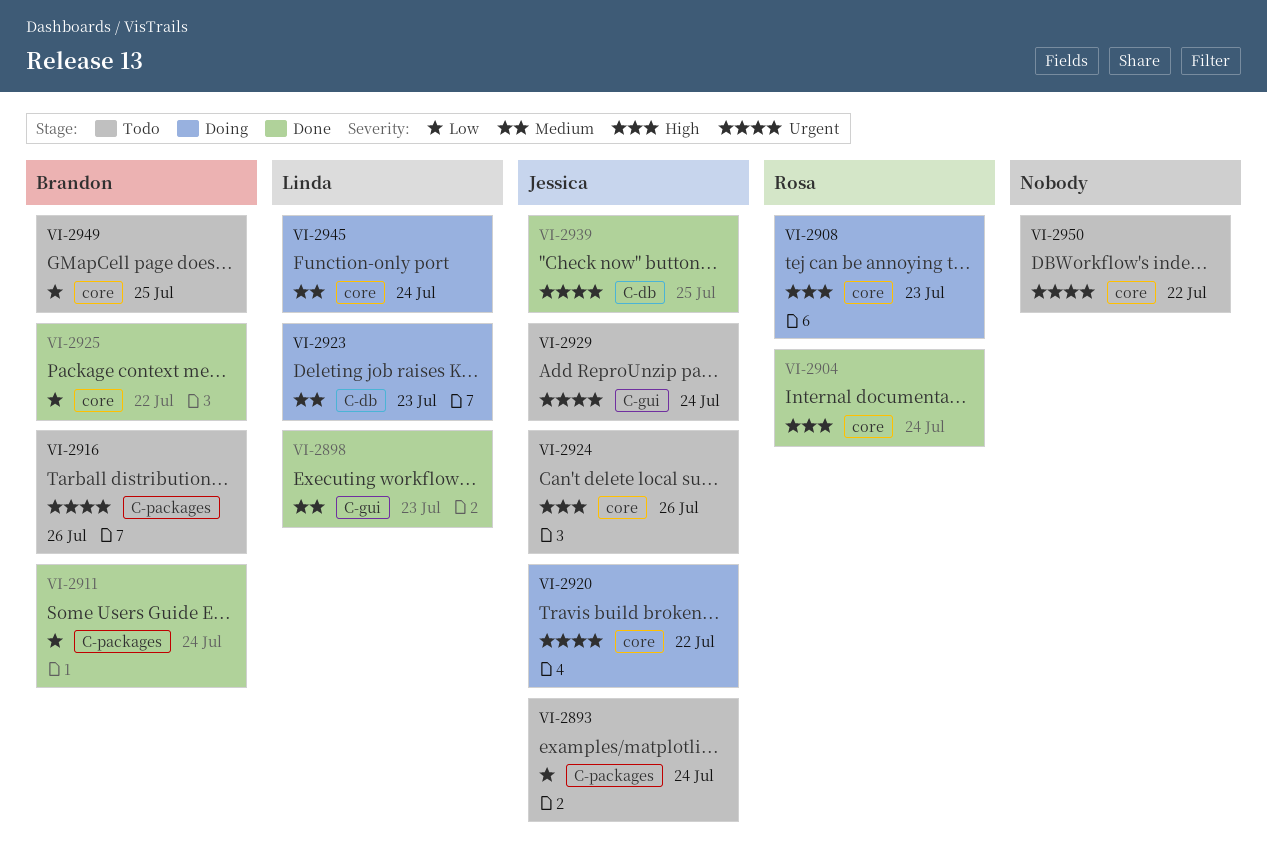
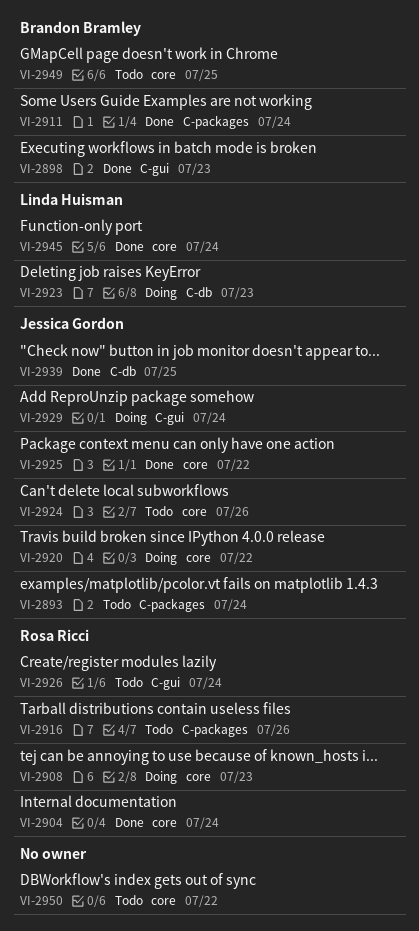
VI-2898, owner: Linda Huisman -> Brandon Bramley
VI-2916, owner: Brandon Bramley -> Rosa Ricci
VI-2925, owner: Brandon Bramley -> Jessica Gordon
VI-2926: none -> present
VI-2929, status: Todo -> Doing
VI-2945, status: Doing -> Done

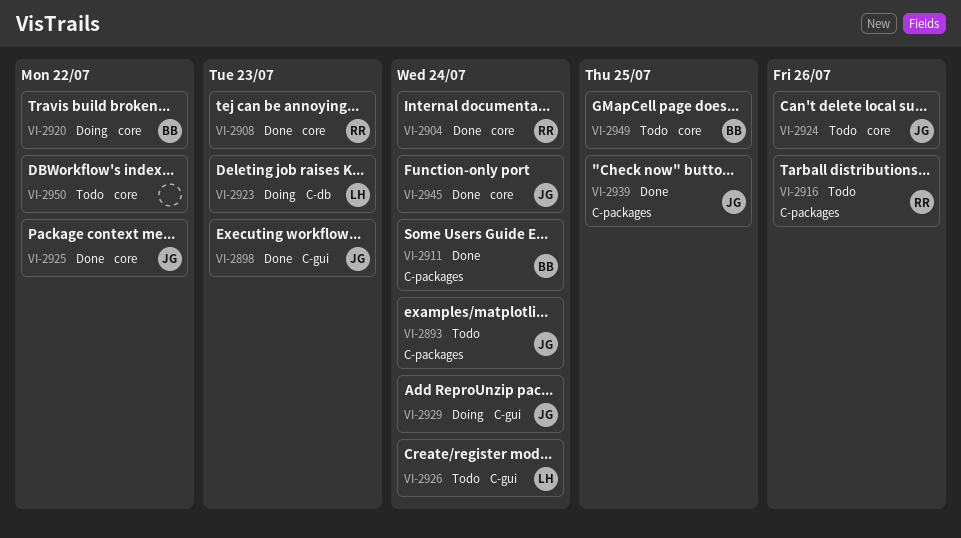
VI-2898, owner: Brandon Bramley -> Jessica Gordon
VI-2908, status: Doing -> Done
VI-2920, owner: Jessica Gordon -> Brandon Bramley
VI-2926, owner: Rosa Ricci -> Linda Huisman
VI-2939, label: C-db -> C-packages
VI-2945, owner: Linda Huisman -> Jessica Gordon

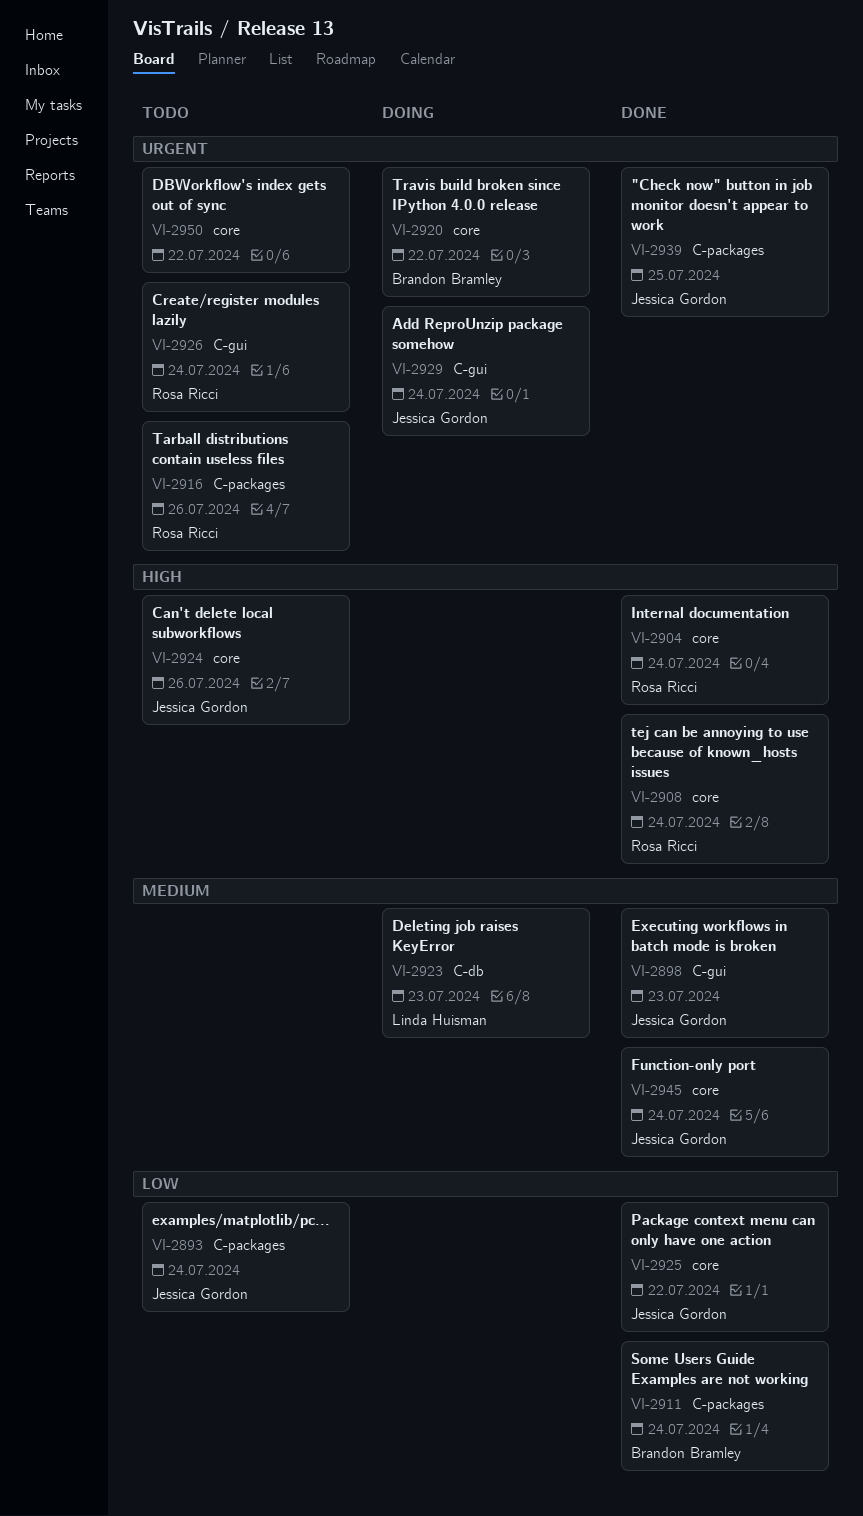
VI-2908, due: Jul 23 -> Jul 24
VI-2926, owner: Linda Huisman -> Rosa Ricci
VI-2949: present -> none

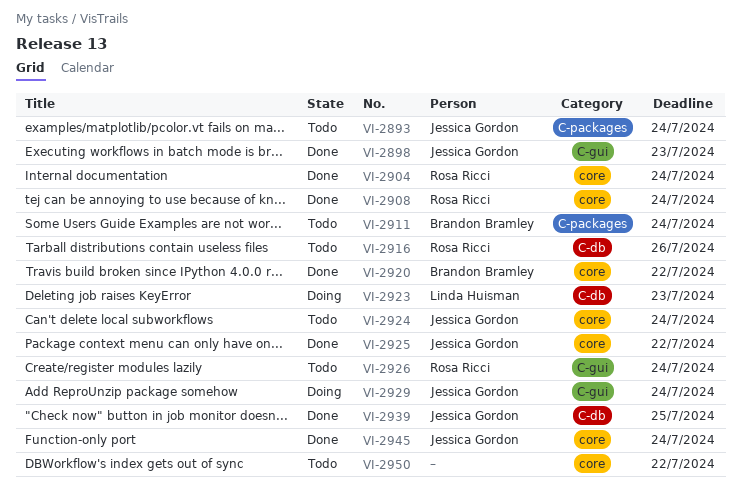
VI-2911, status: Done -> Todo
VI-2916, label: C-packages -> C-db
VI-2920, status: Doing -> Done
VI-2924, due: Jul 26 -> Jul 24
VI-2939, label: C-packages -> C-db

